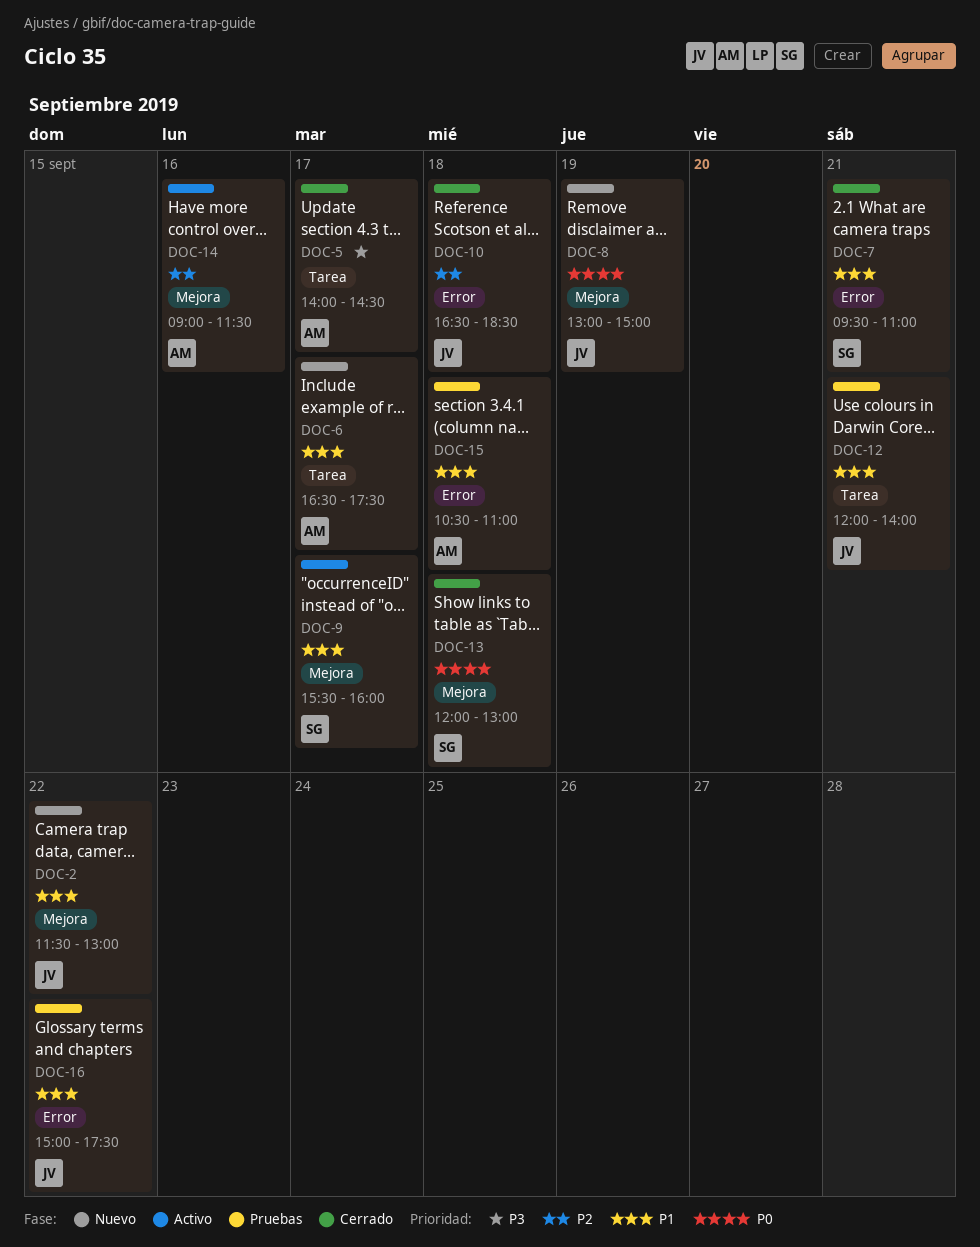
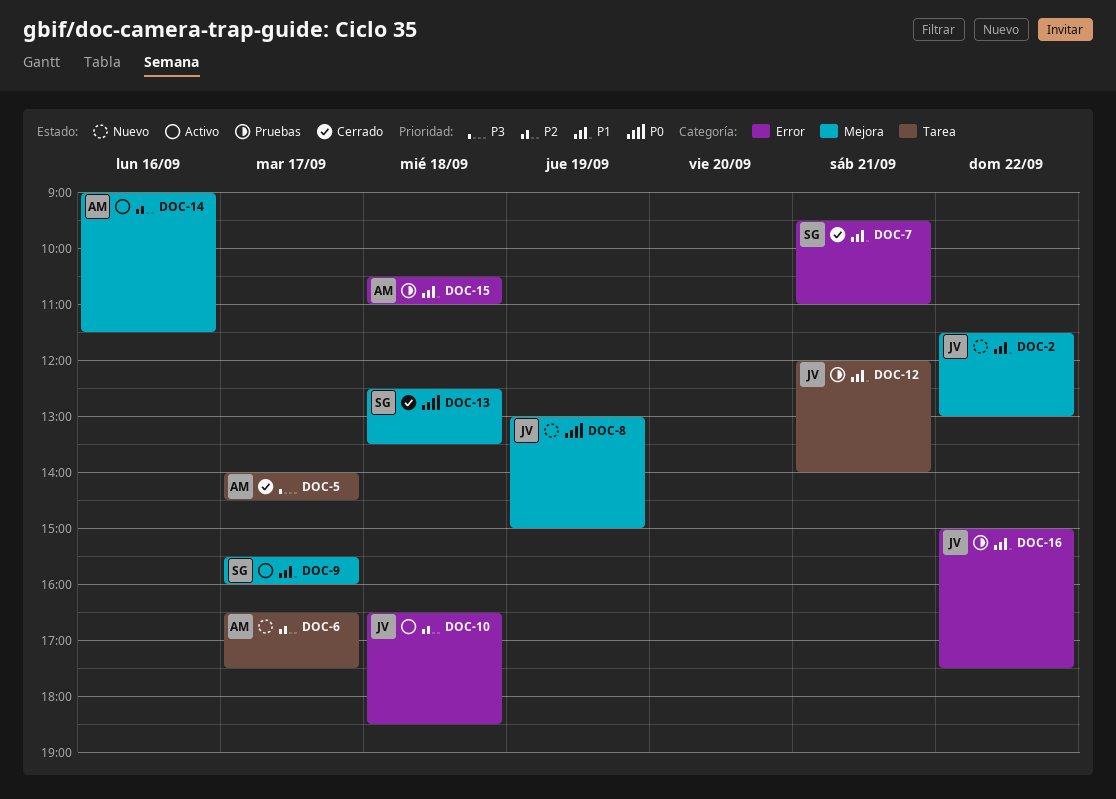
DOC-6, priority: P1 -> P2
DOC-10, status: Cerrado -> Activo
DOC-13, begins: 12:00 -> 12:30
DOC-13, ends: 13:00 -> 13:30

